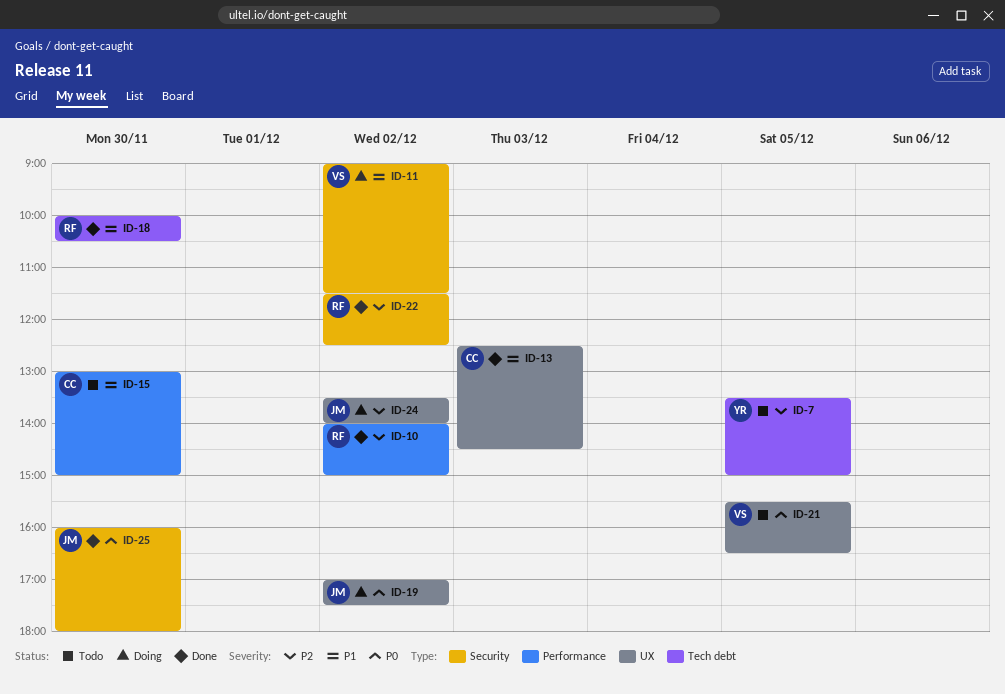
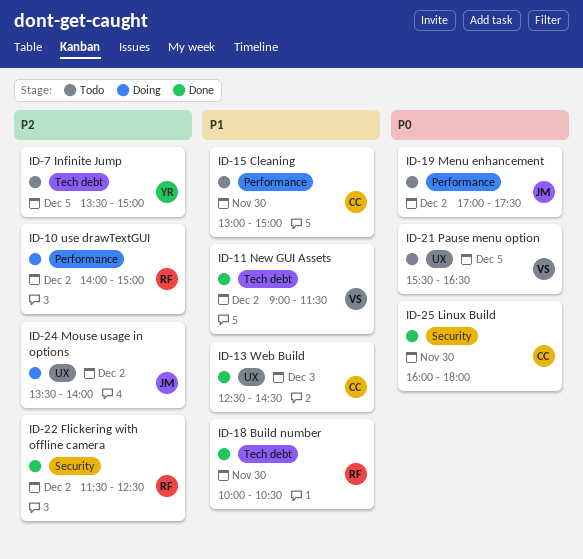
ID-10, status: Done -> Doing
ID-11, status: Doing -> Done
ID-11, label: Security -> Tech debt
ID-19, status: Doing -> Todo
ID-19, label: UX -> Performance
ID-25, owner: JM -> CC

